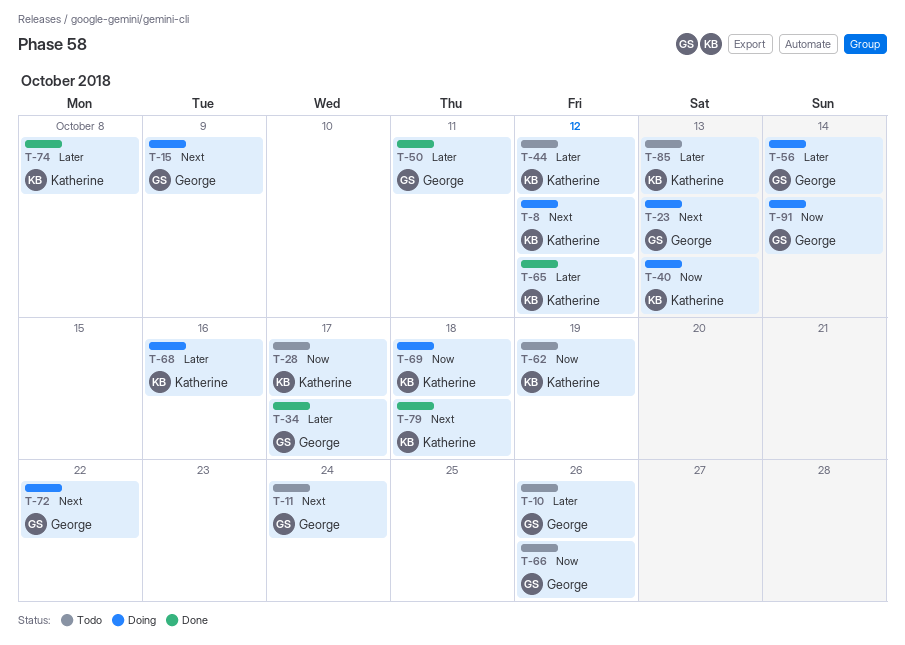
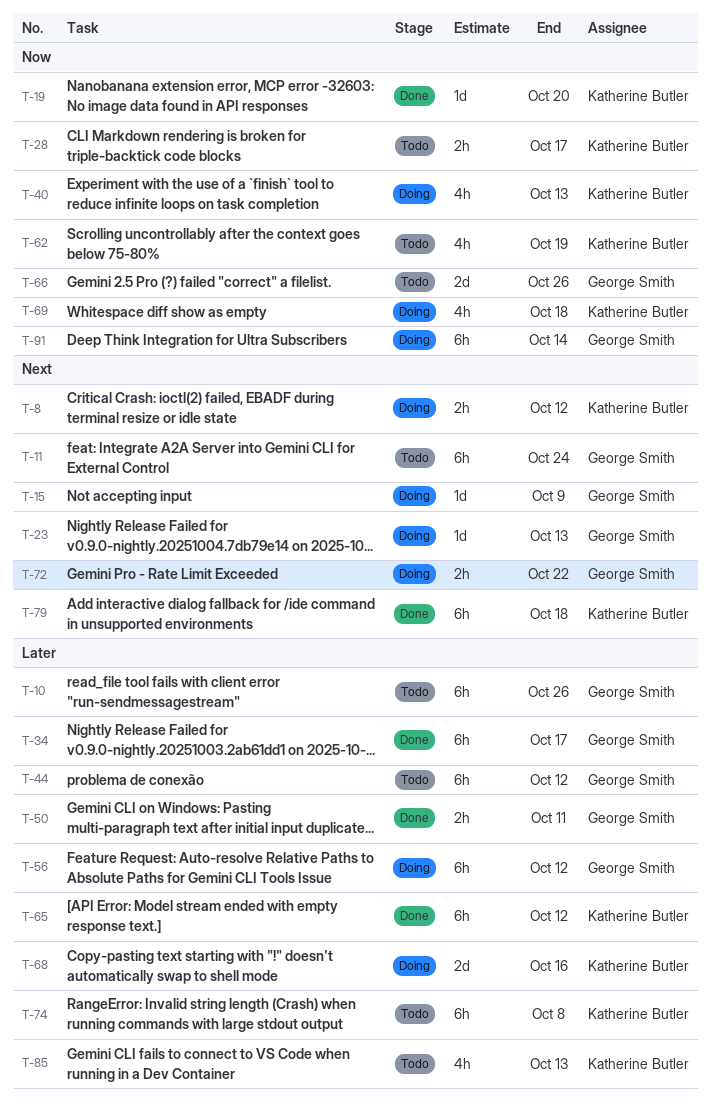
T-19: none -> present
T-44, owner: Katherine Butler -> George Smith
T-56, due: Oct 14 -> Oct 12
T-74, status: Done -> Todo

